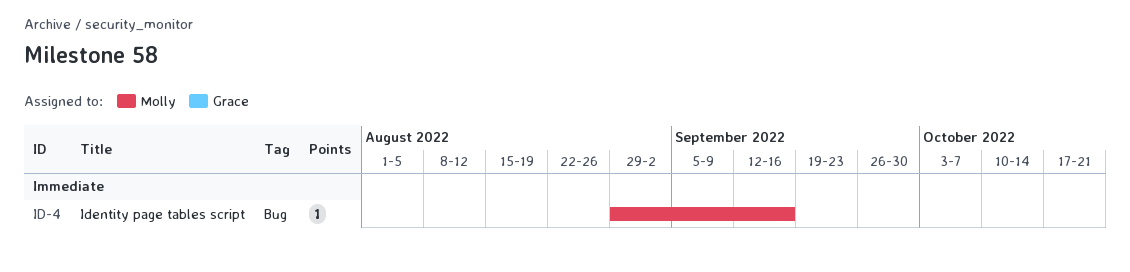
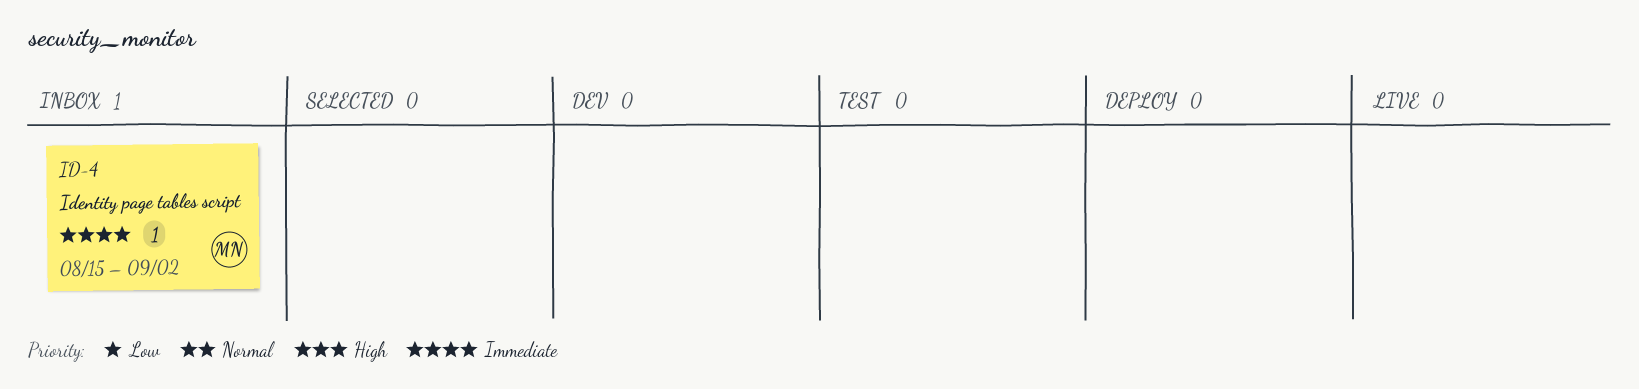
ID-4, start: Aug 29 -> Aug 15
ID-4, due: Sep 16 -> Sep 2

